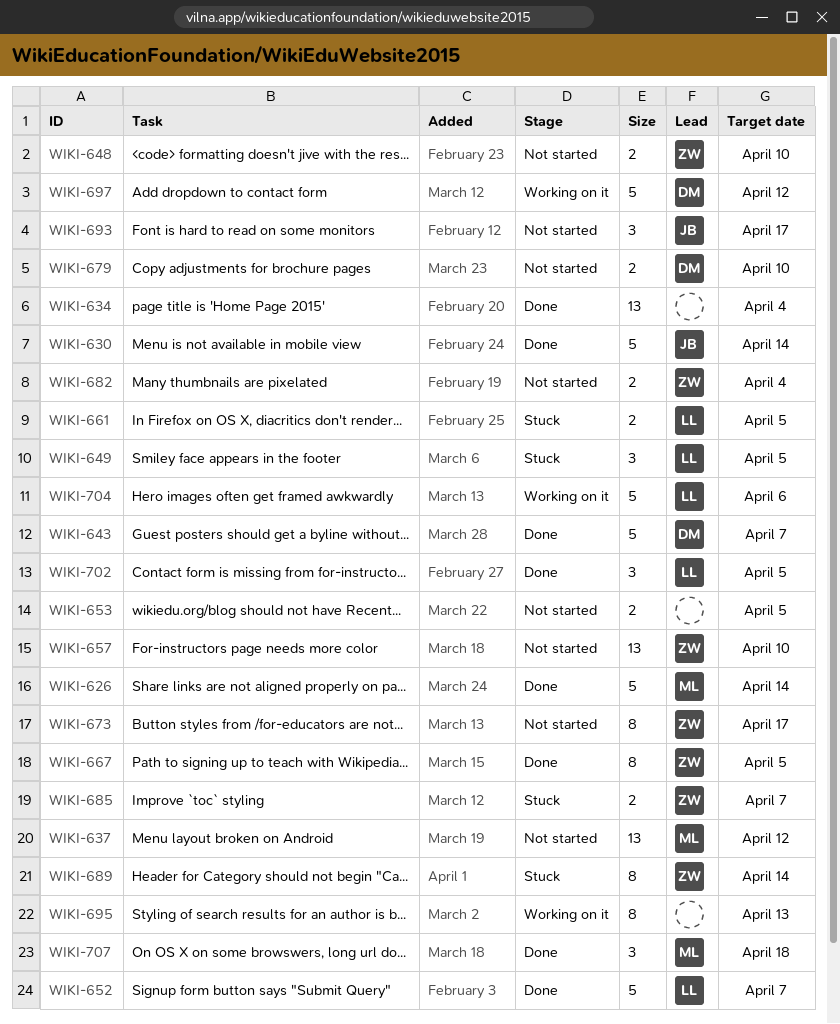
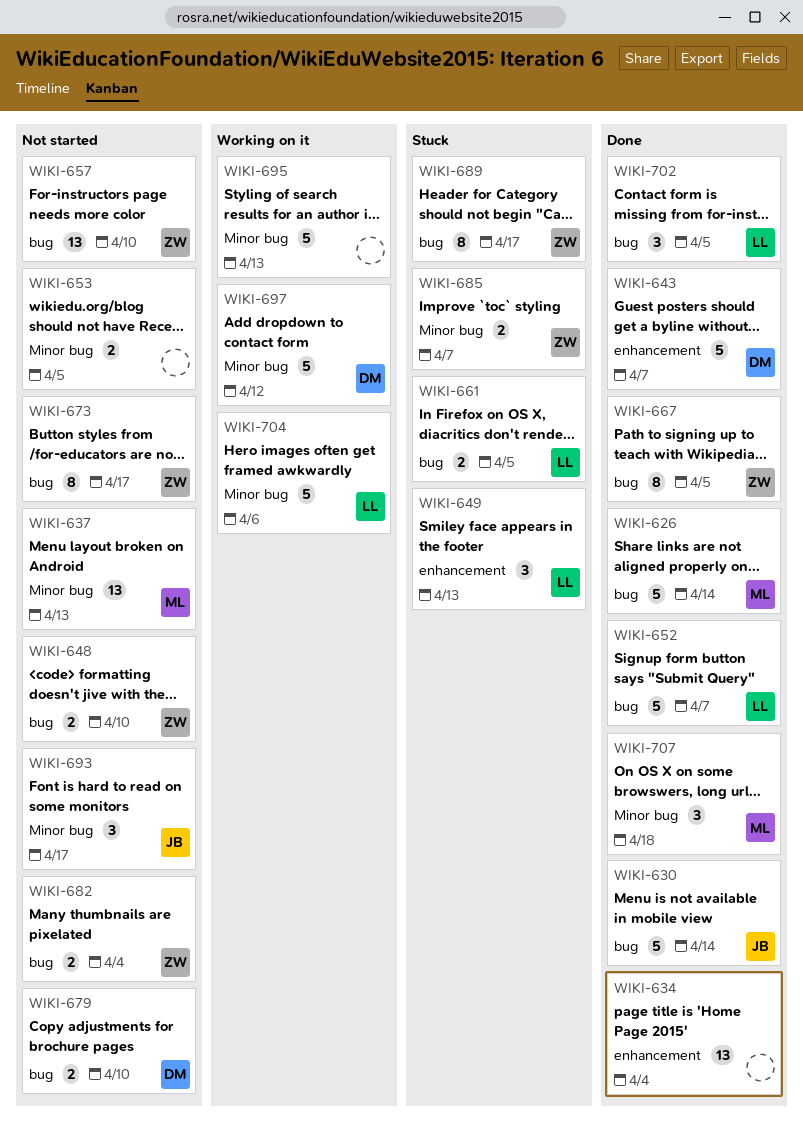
WIKI-637, due: Apr 12 -> Apr 13
WIKI-649, due: Apr 5 -> Apr 13
WIKI-689, due: Apr 14 -> Apr 17
WIKI-695, estimate: 8 -> 5

